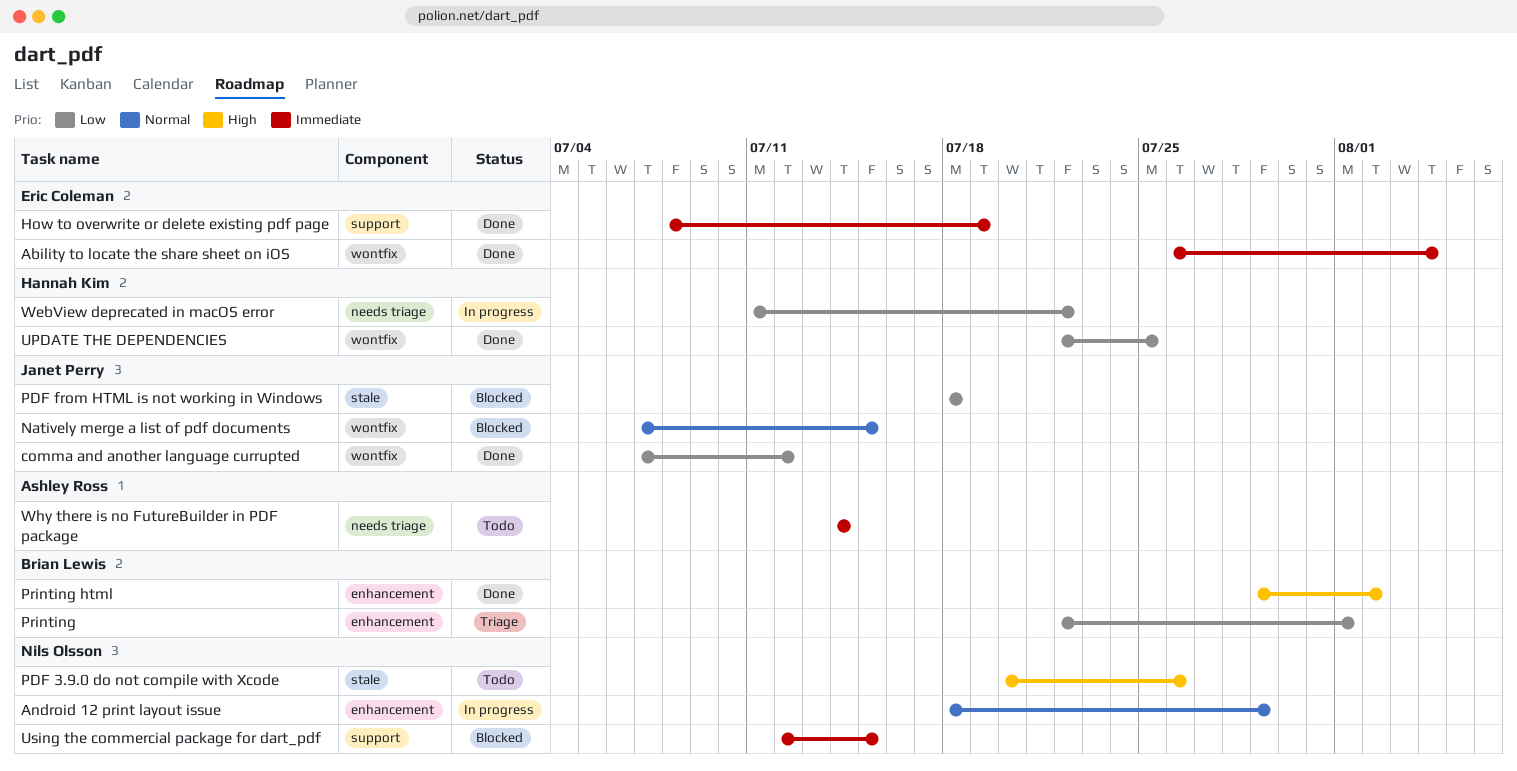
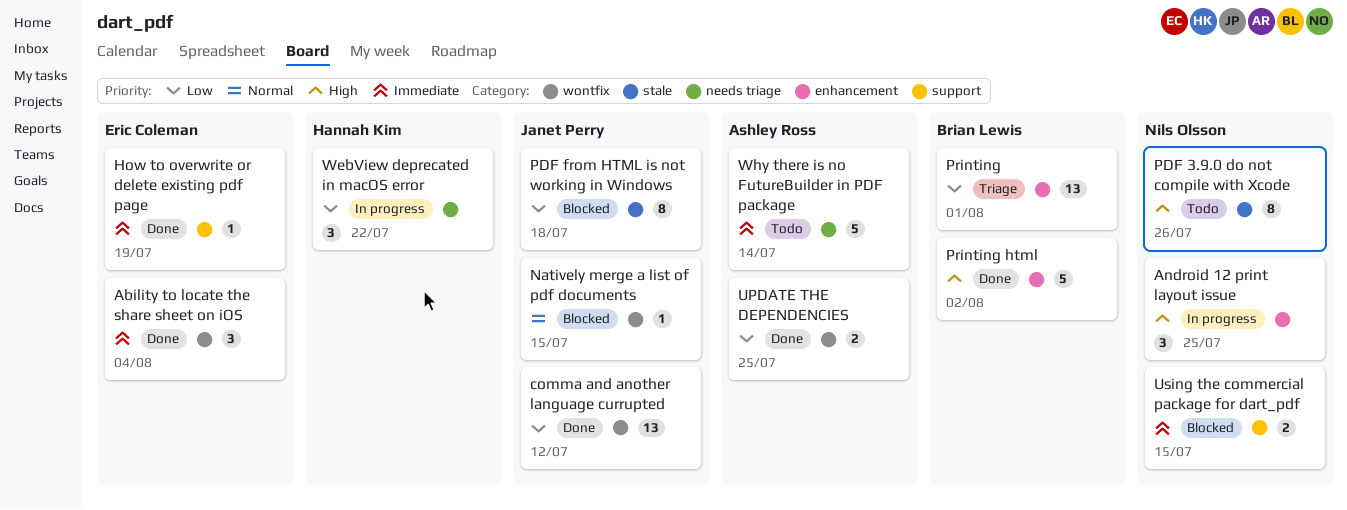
Android 12 print layout issue, priority: Normal -> High
Android 12 print layout issue, due: Jul 29 -> Jul 25
UPDATE THE DEPENDENCIES, owner: Hannah Kim -> Ashley Ross

